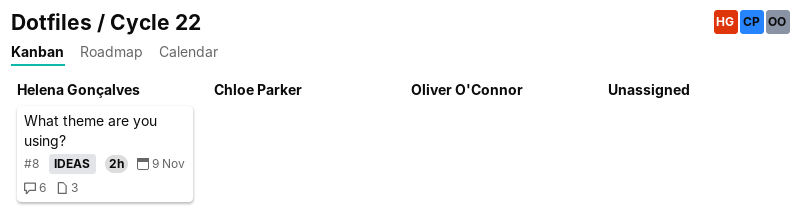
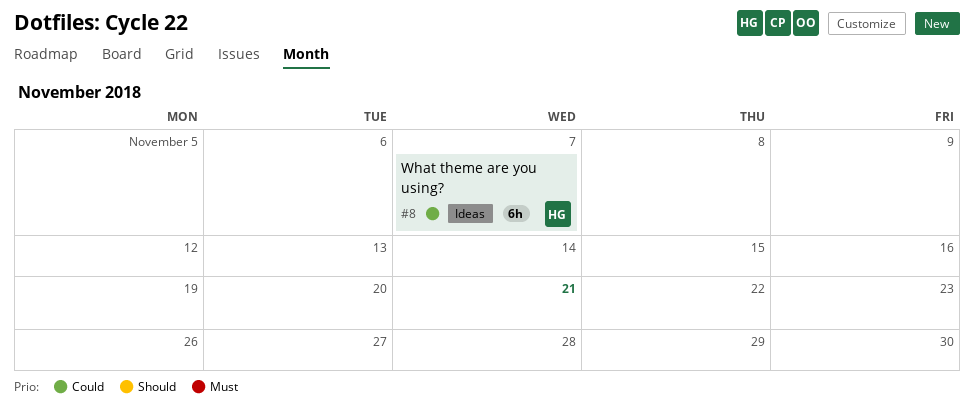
#8, estimate: 2h -> 6h
#8, due: Nov 9 -> Nov 7

